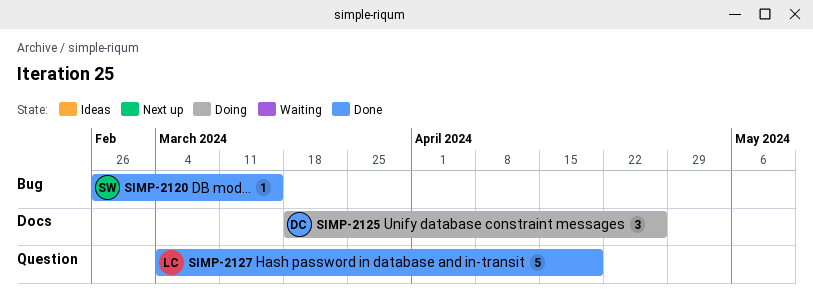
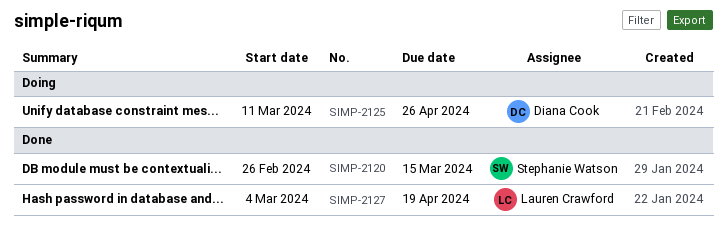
SIMP-2125, start: Mar 18 -> Mar 11

